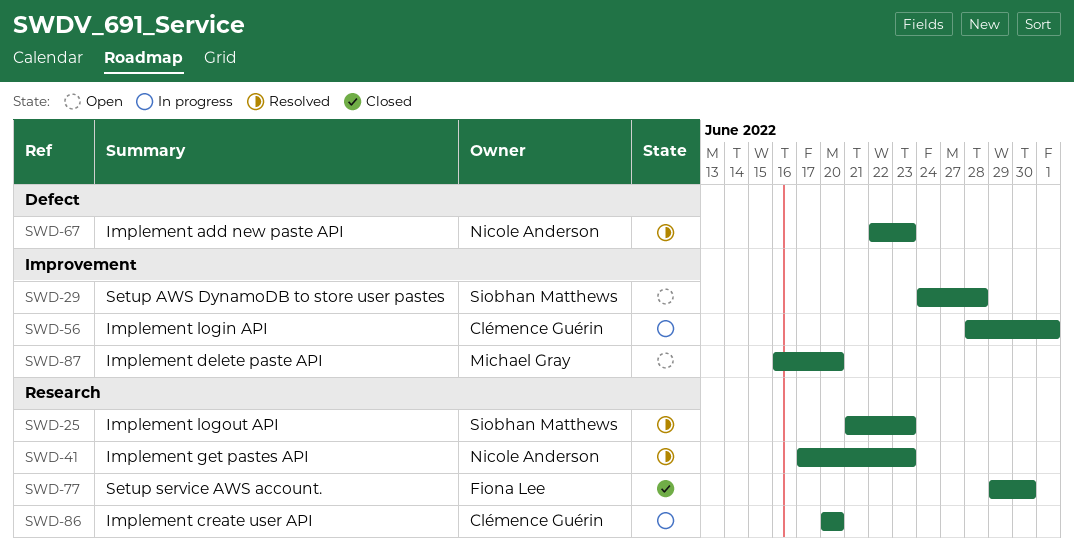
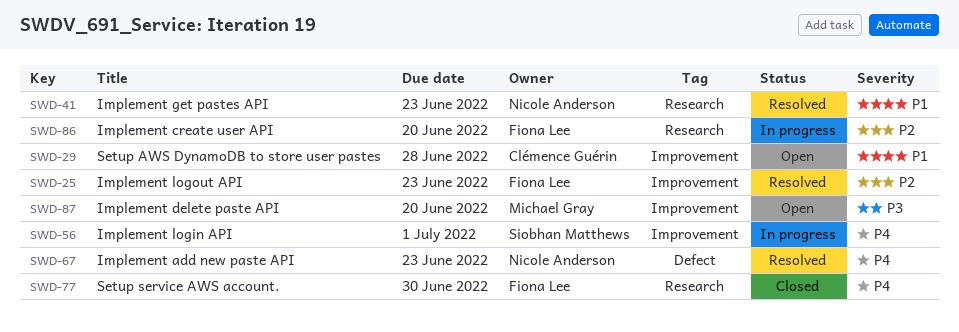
SWD-25, owner: Siobhan Matthews -> Fiona Lee
SWD-25, label: Research -> Improvement
SWD-29, owner: Siobhan Matthews -> Clémence Guérin
SWD-56, owner: Clémence Guérin -> Siobhan Matthews
SWD-86, owner: Clémence Guérin -> Fiona Lee

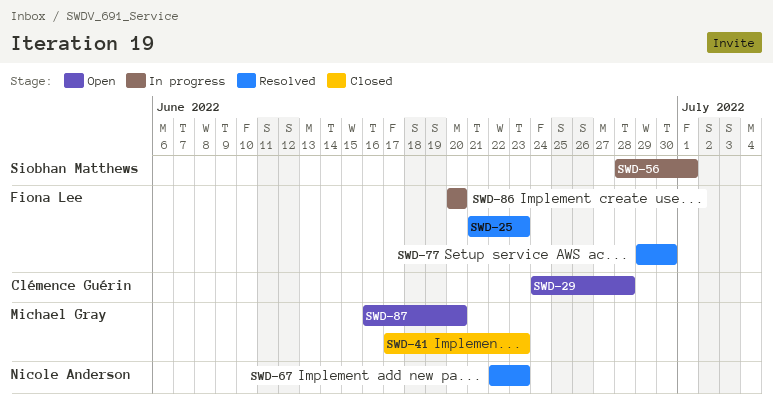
SWD-41, status: Resolved -> Closed
SWD-41, owner: Nicole Anderson -> Michael Gray
SWD-77, status: Closed -> Resolved

